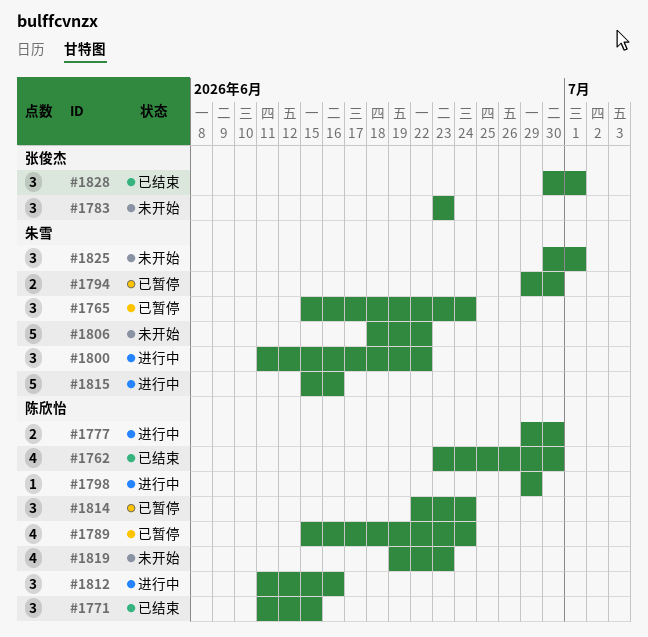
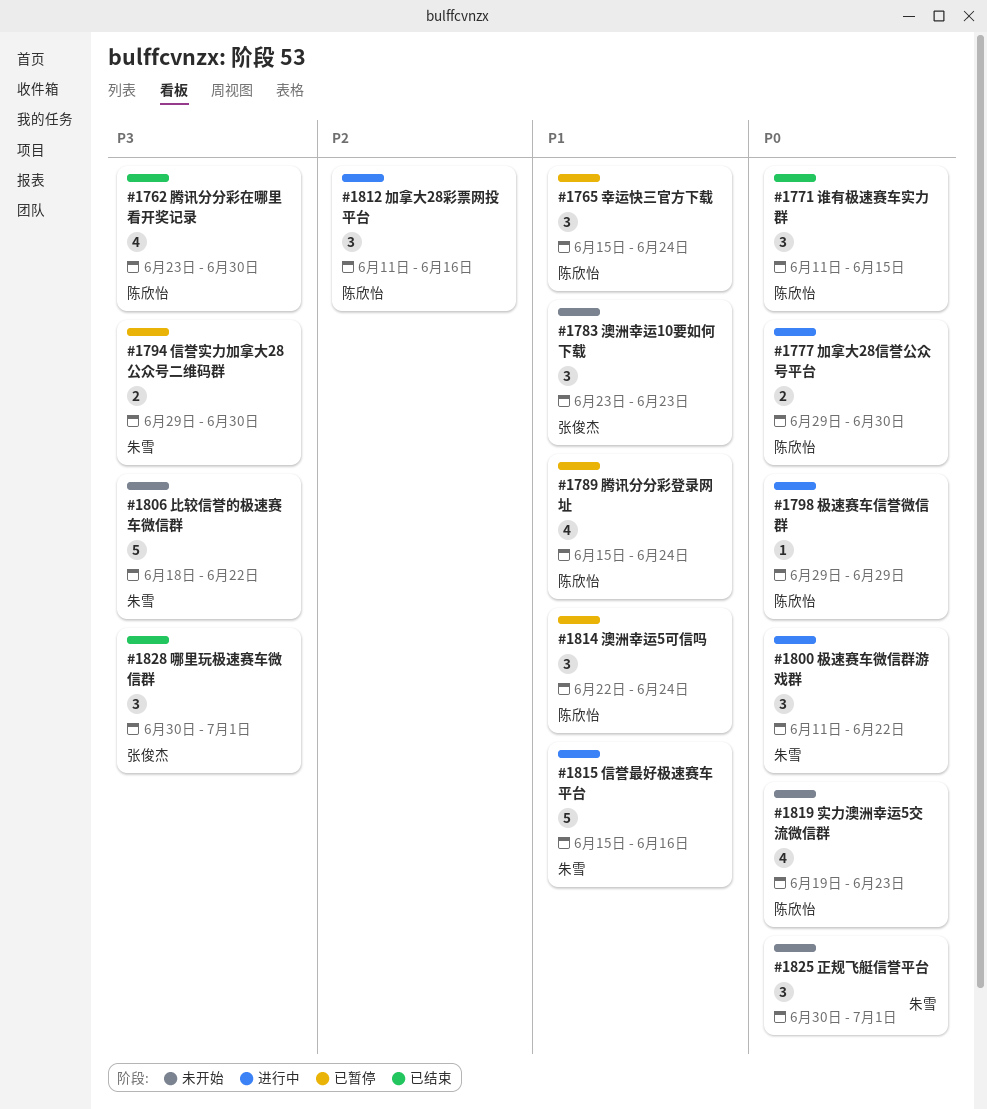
#1765, owner: 朱雪 -> 陈欣怡

